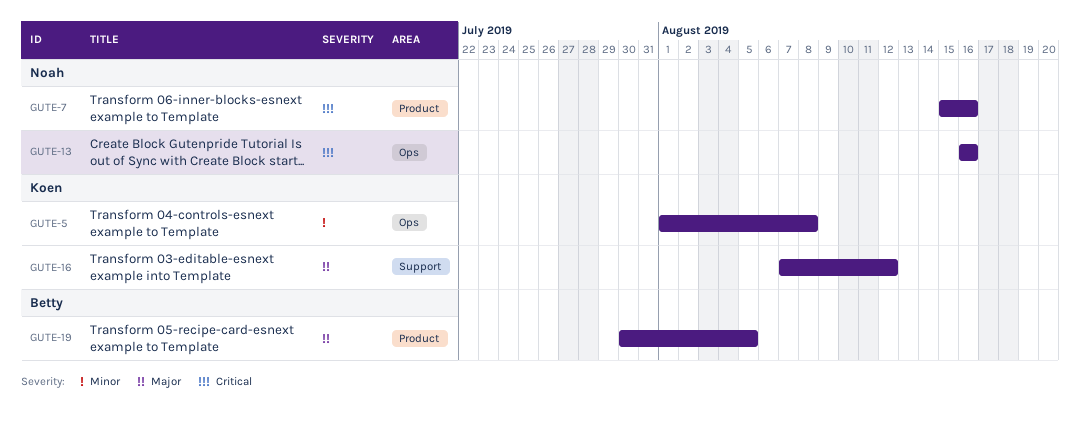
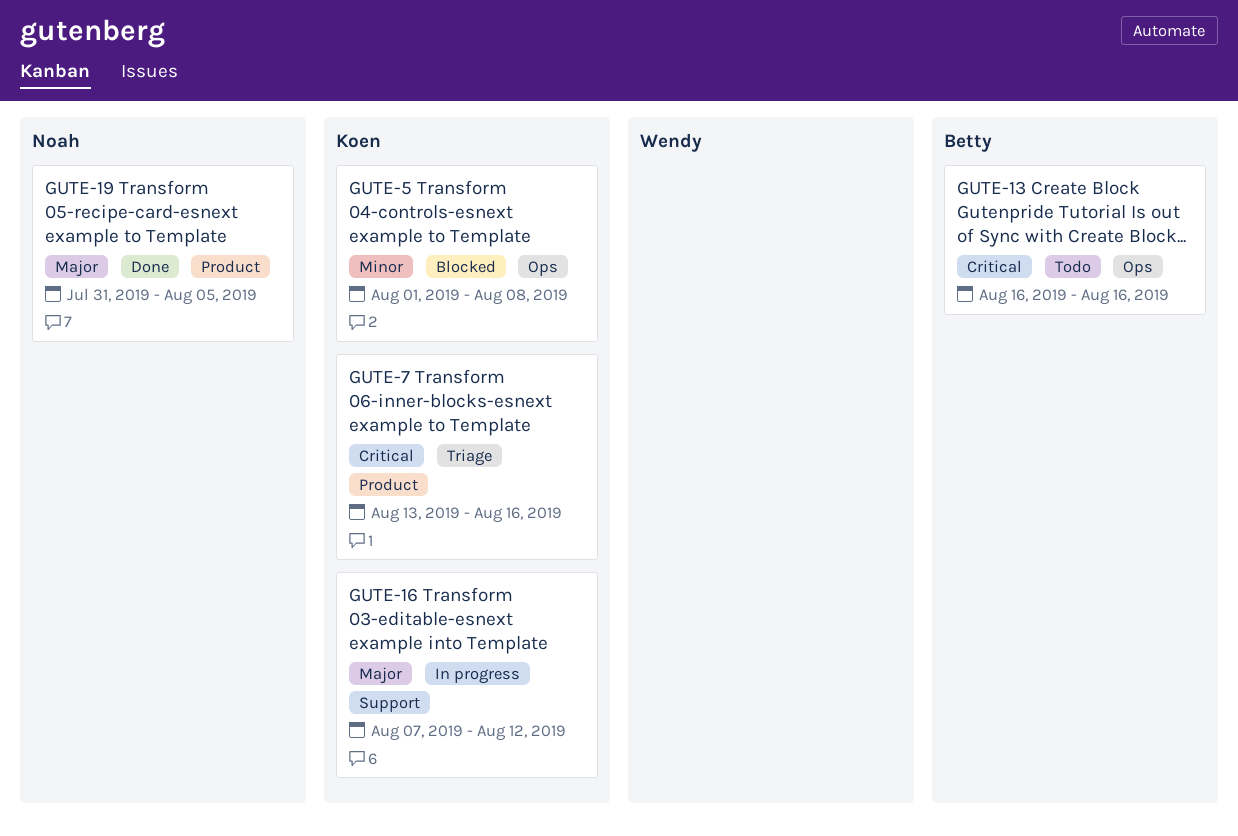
GUTE-7, owner: Noah -> Koen
GUTE-7, start: Aug 15 -> Aug 13
GUTE-13, owner: Noah -> Betty
GUTE-19, owner: Betty -> Noah
GUTE-19, start: Jul 30 -> Jul 31

